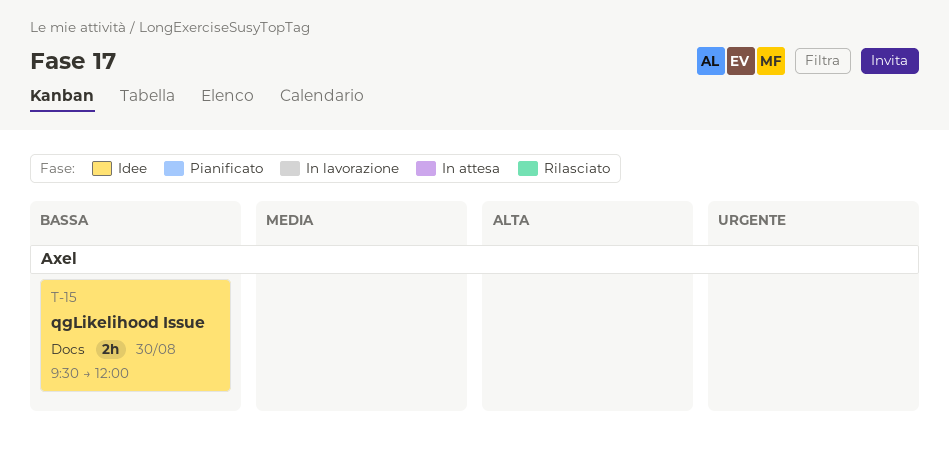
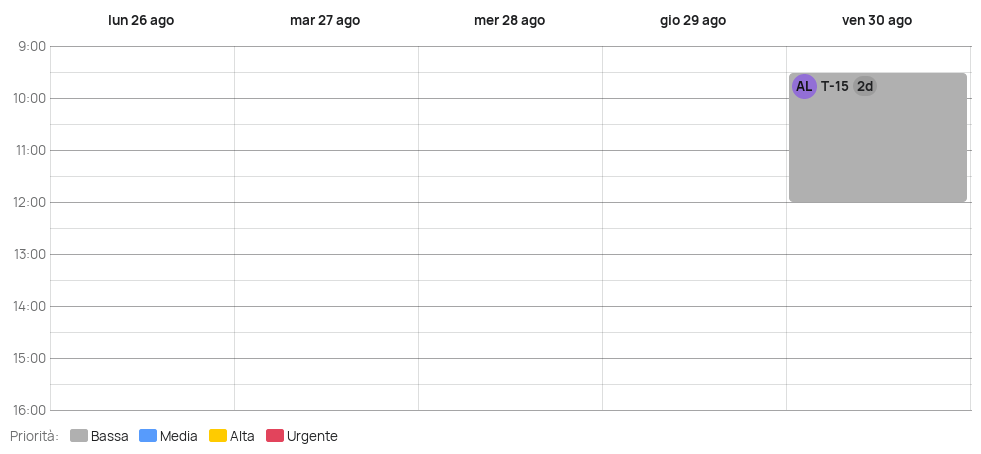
T-15, estimate: 2h -> 2d

